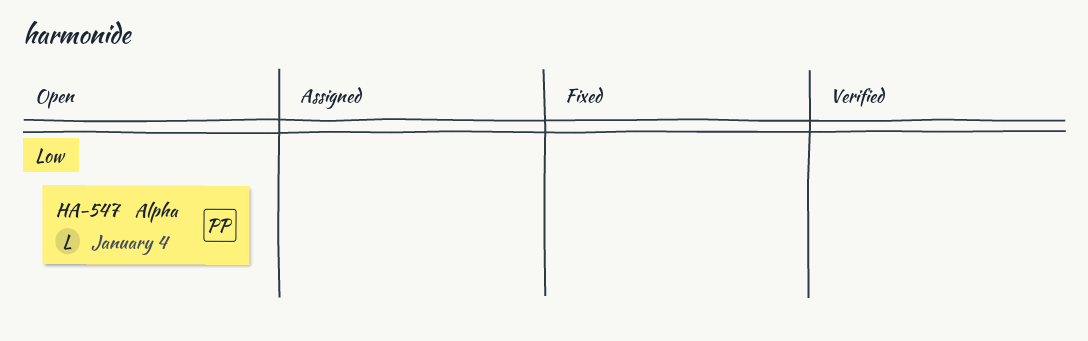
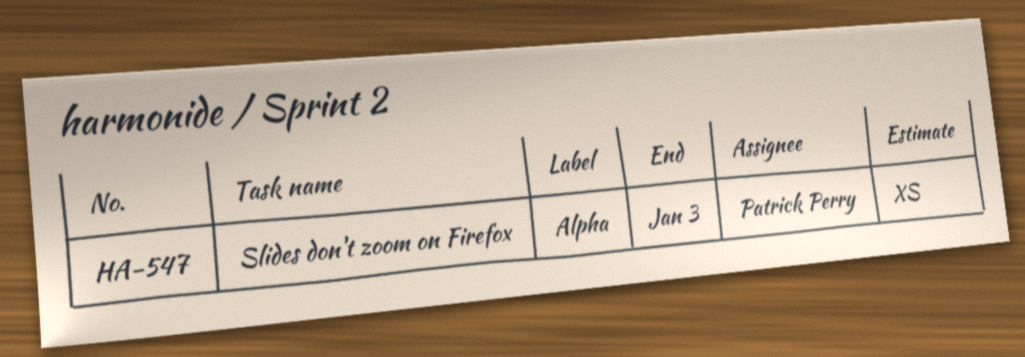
HA-547, estimate: L -> XS
HA-547, due: Jan 4 -> Jan 3

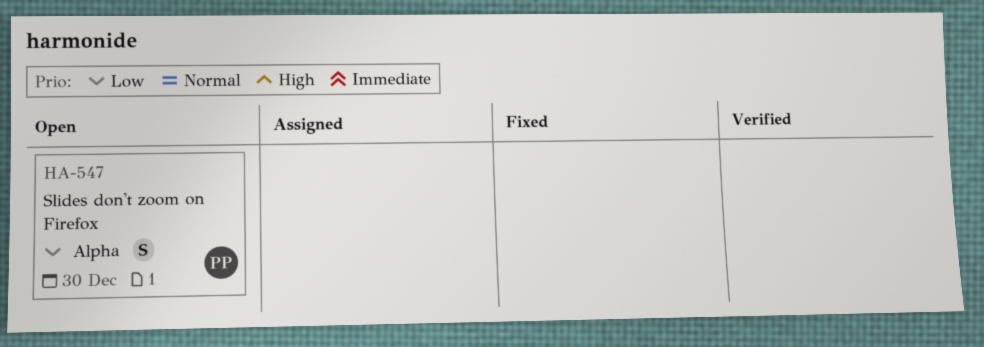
HA-547, estimate: XS -> S
HA-547, due: Jan 3 -> Dec 30

